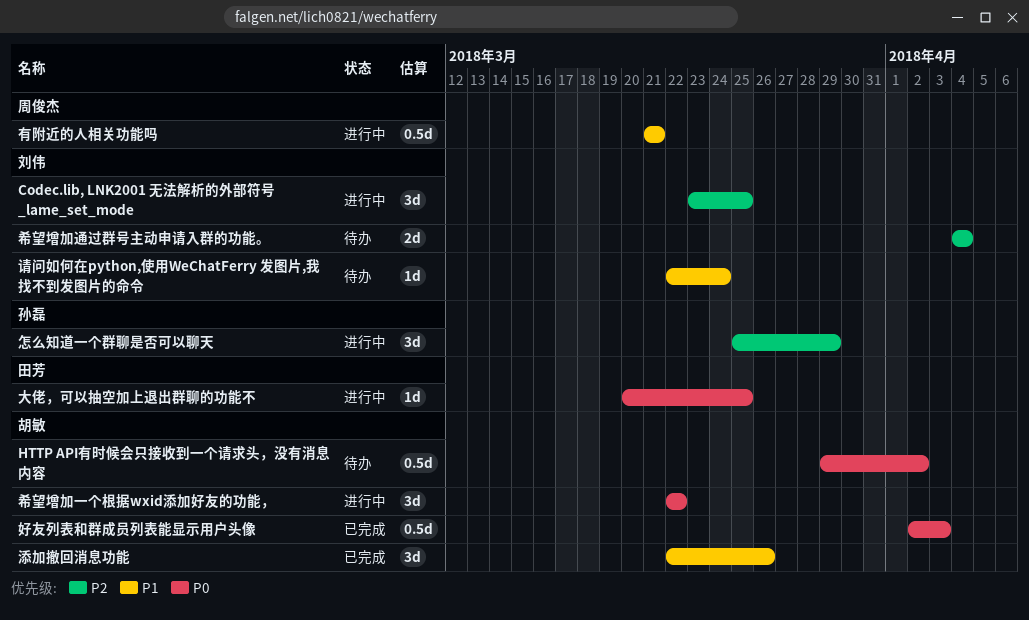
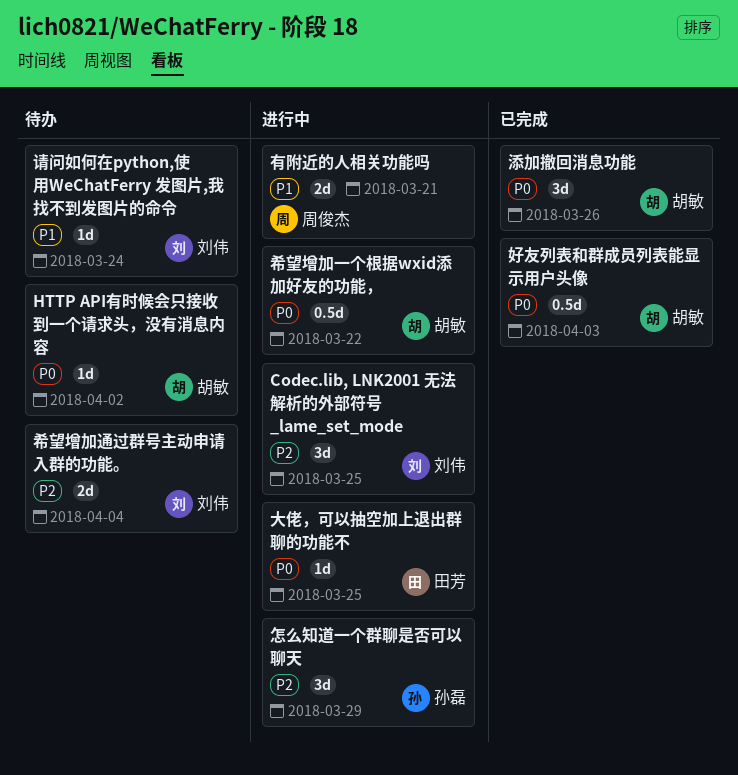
HTTP API有时候会只接收到一个请求头，没有消息内容, estimate: 0.5d -> 1d
希望增加一个根据wxid添加好友的功能，, estimate: 3d -> 0.5d
有附近的人相关功能吗, estimate: 0.5d -> 2d
添加撤回消息功能, priority: P1 -> P0

